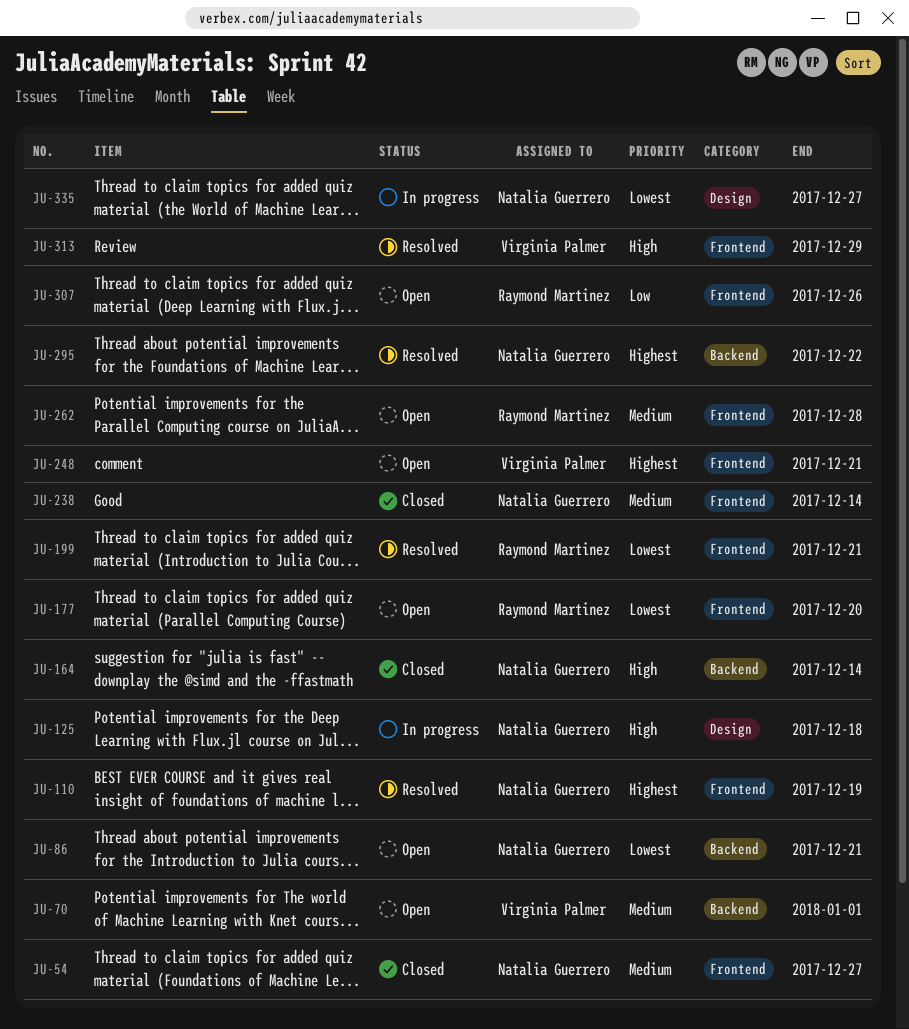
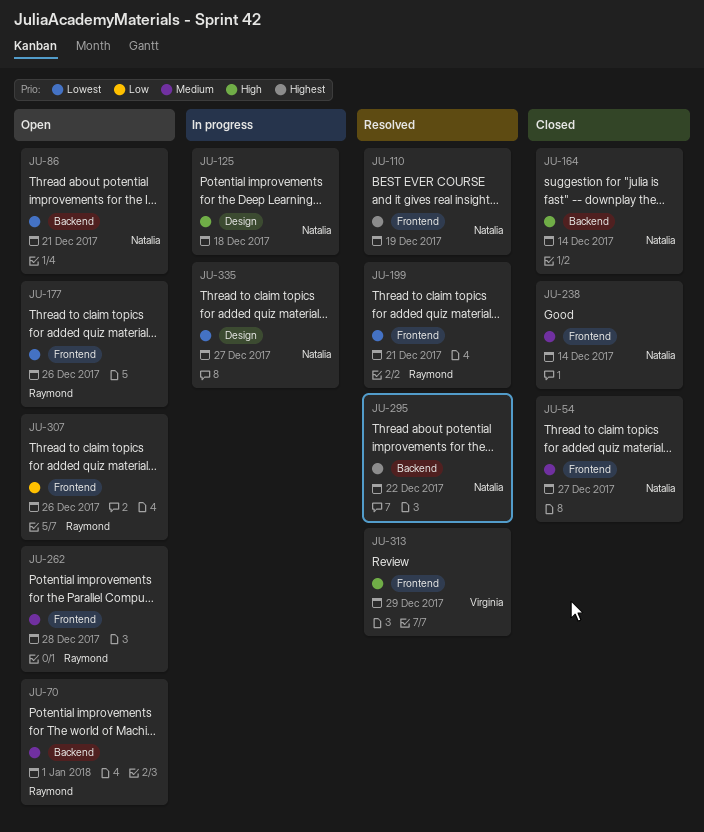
JU-70, owner: Virginia Palmer -> Raymond Martinez
JU-177, due: Dec 20 -> Dec 26
JU-248: present -> none

